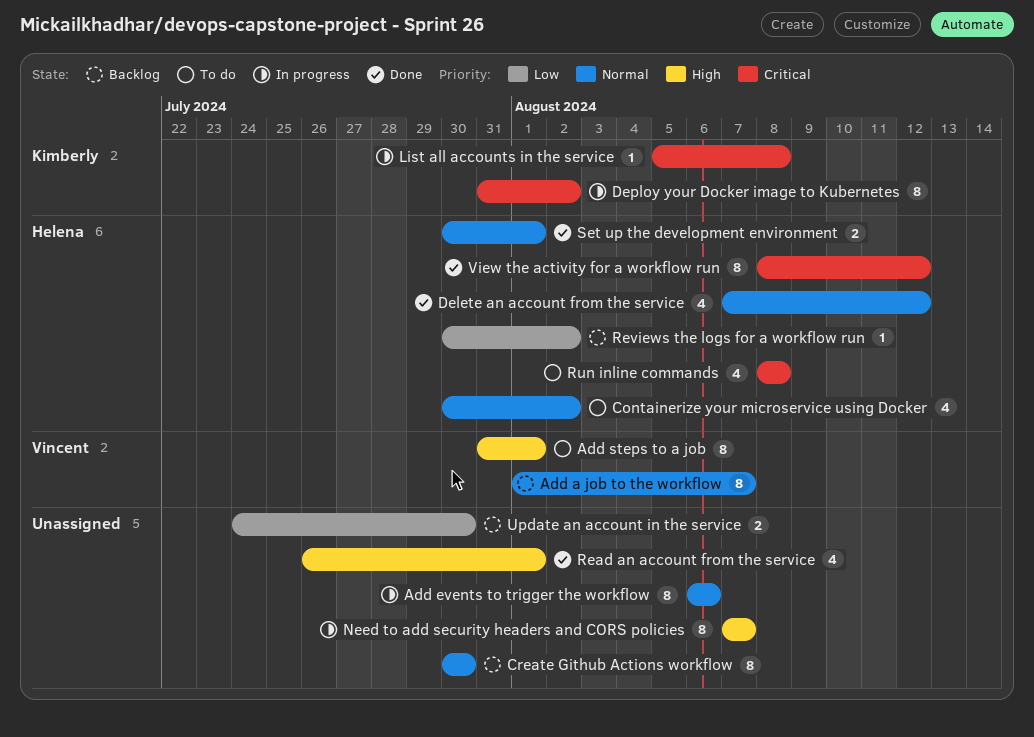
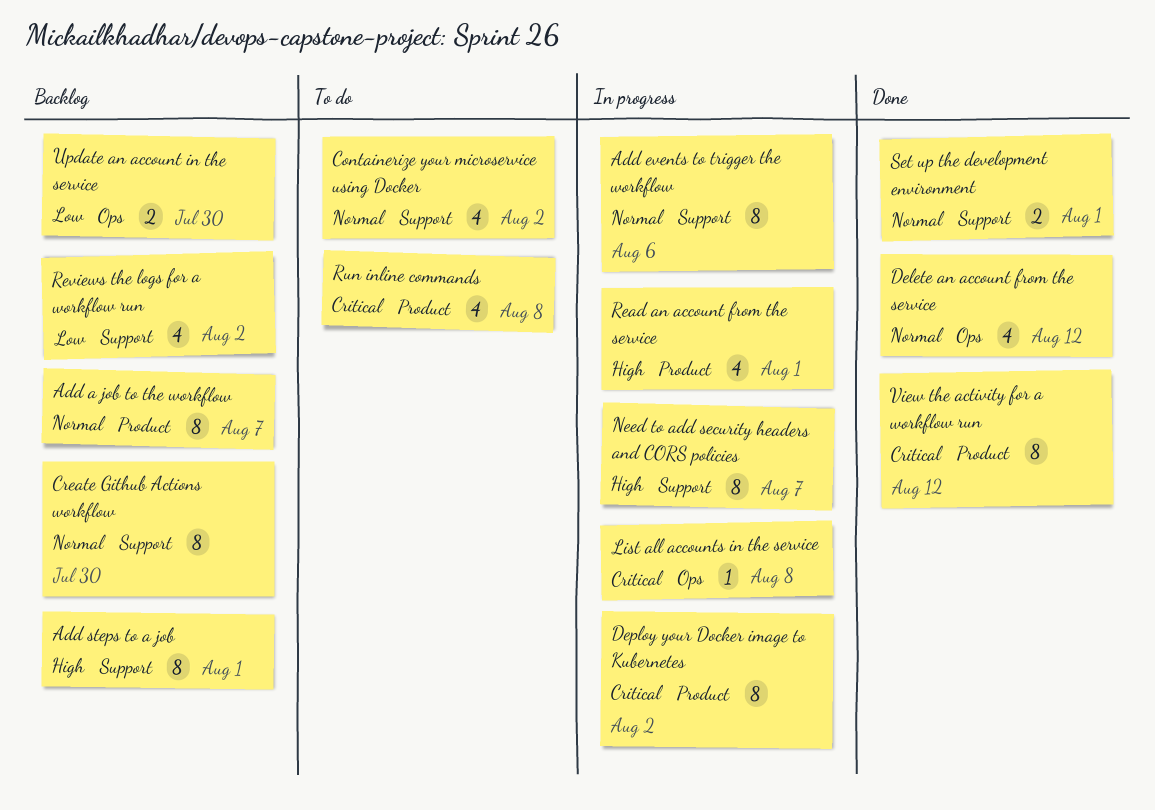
Add steps to a job, status: To do -> Backlog
Read an account from the service, status: Done -> In progress
Reviews the logs for a workflow run, estimate: 1 -> 4

